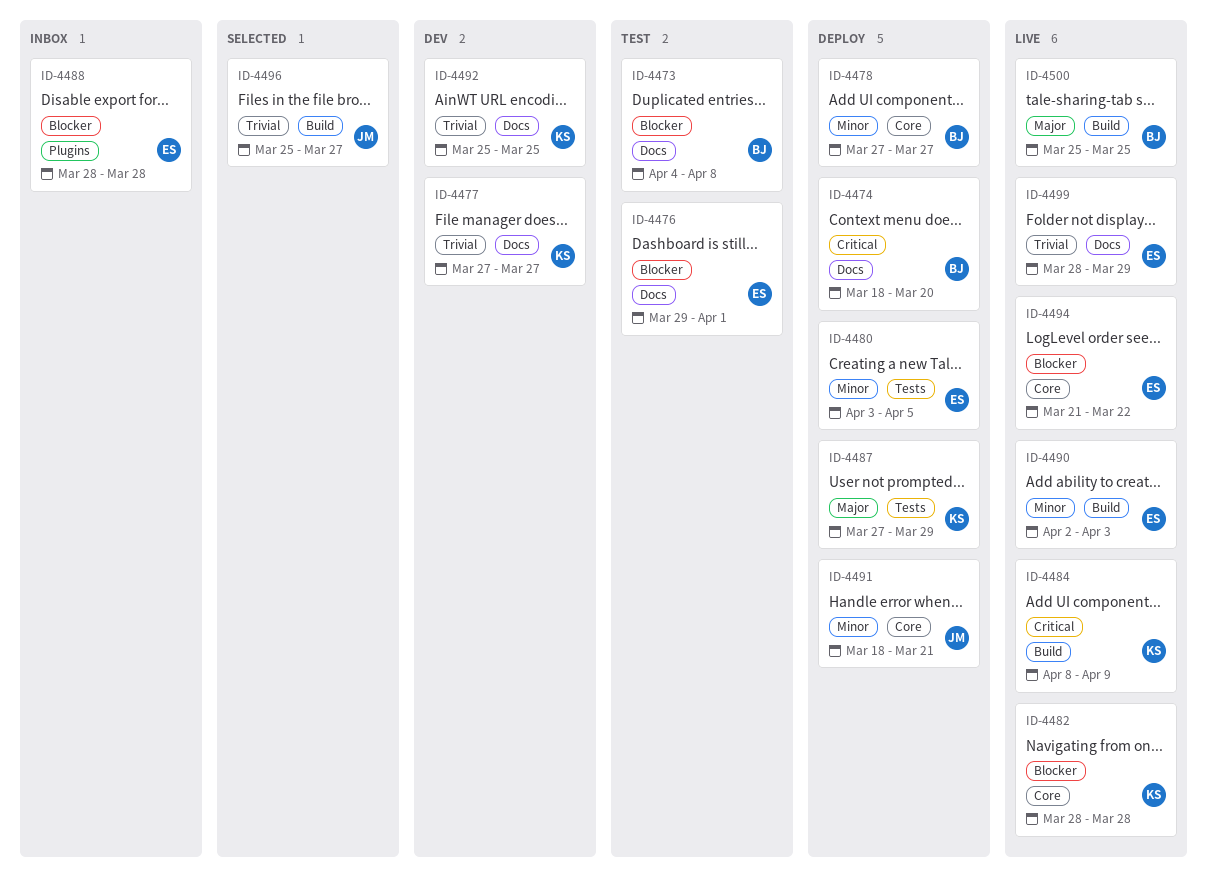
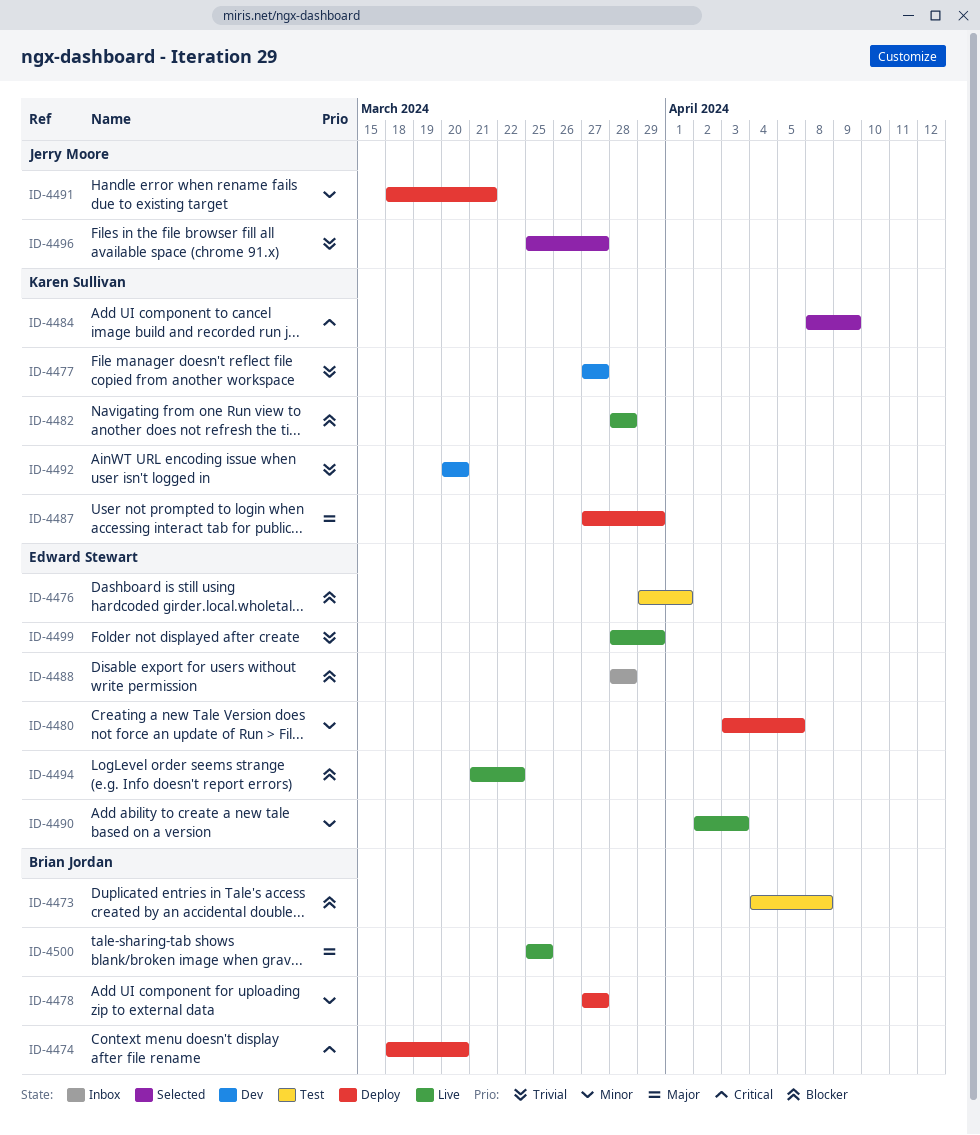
ID-4484, status: Live -> Selected
ID-4492, start: Mar 25 -> Mar 20
ID-4492, due: Mar 25 -> Mar 20

